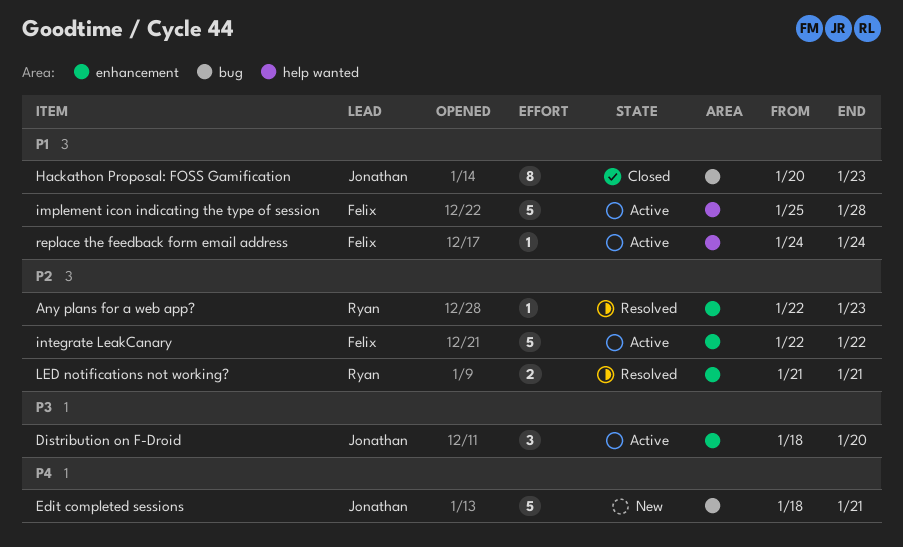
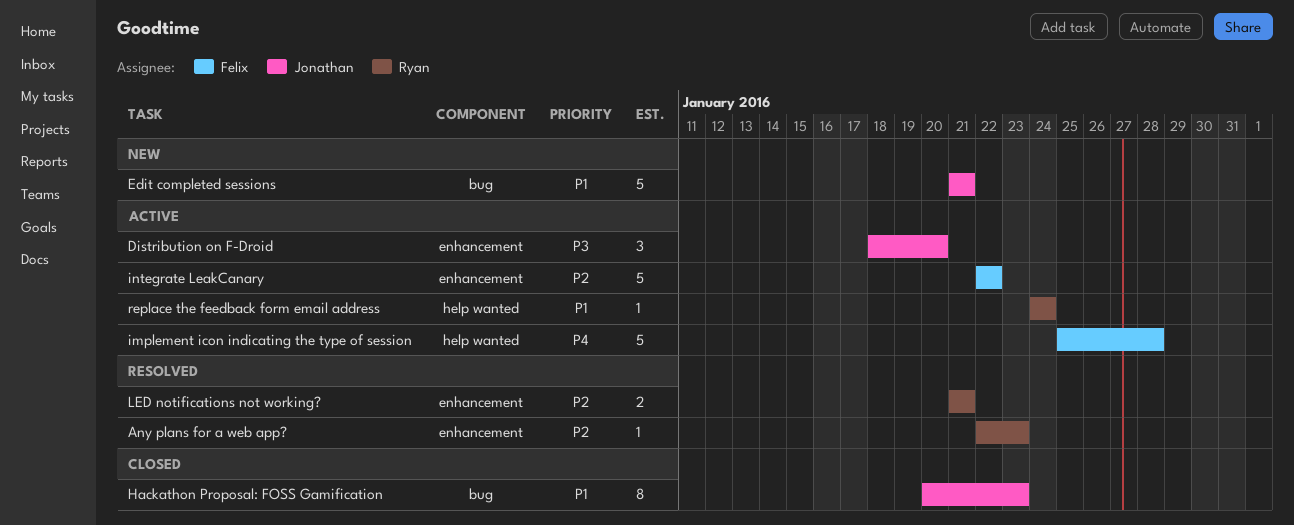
Edit completed sessions, priority: P4 -> P1
Edit completed sessions, start: Jan 18 -> Jan 21
implement icon indicating the type of session, priority: P1 -> P4
replace the feedback form email address, owner: Felix -> Ryan

